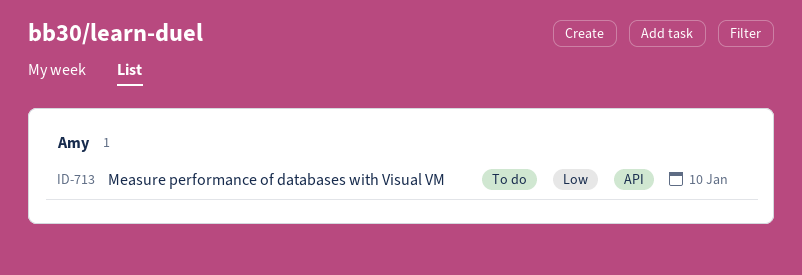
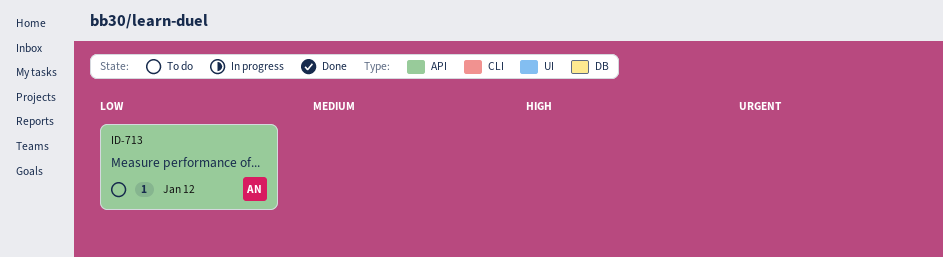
ID-713, due: Jan 10 -> Jan 12

